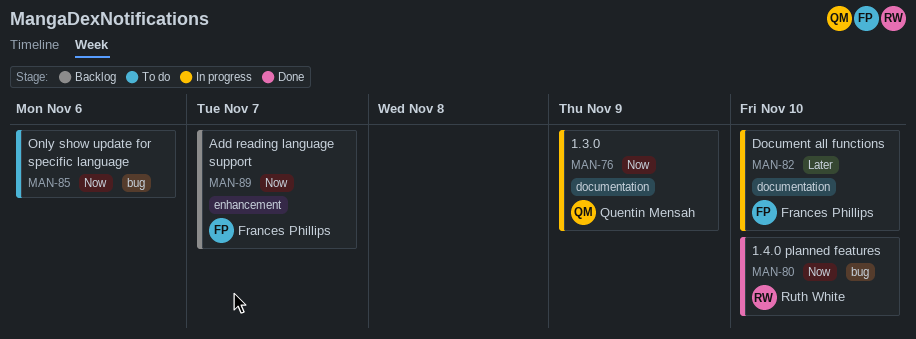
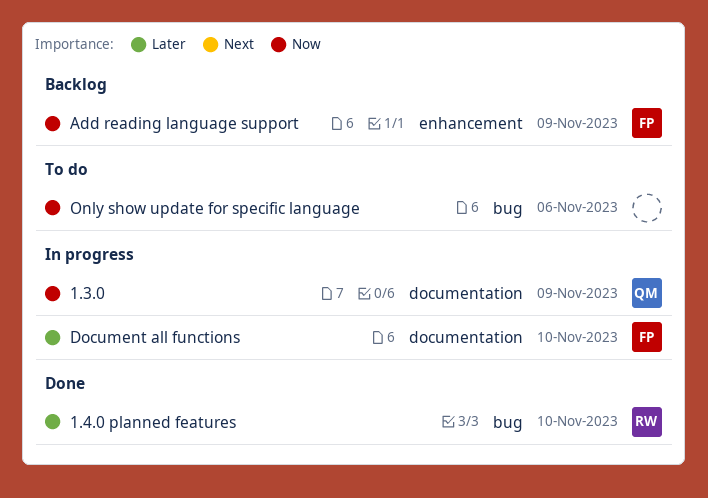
1.4.0 planned features, priority: Now -> Later
Add reading language support, due: Nov 7 -> Nov 9

